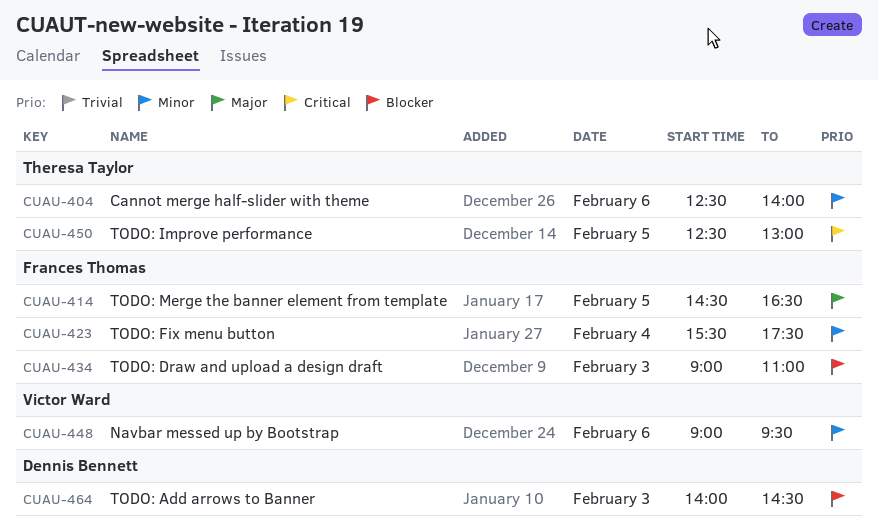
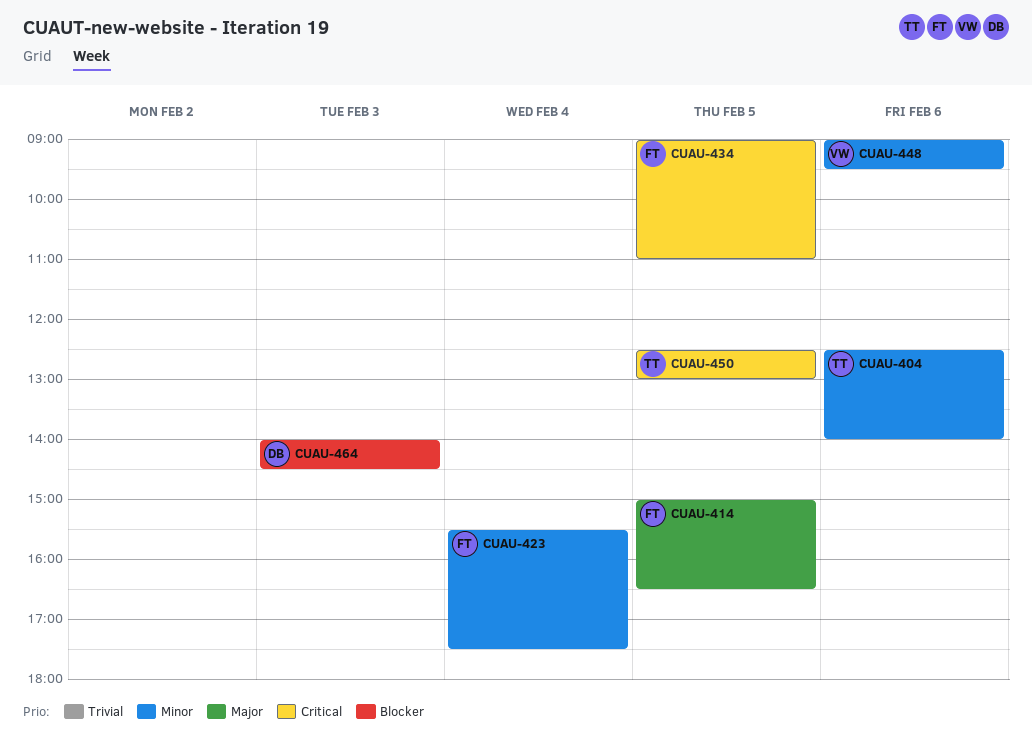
CUAU-414, begins: 14:30 -> 15:00
CUAU-434, priority: Blocker -> Critical
CUAU-434, day: Feb 3 -> Feb 5

